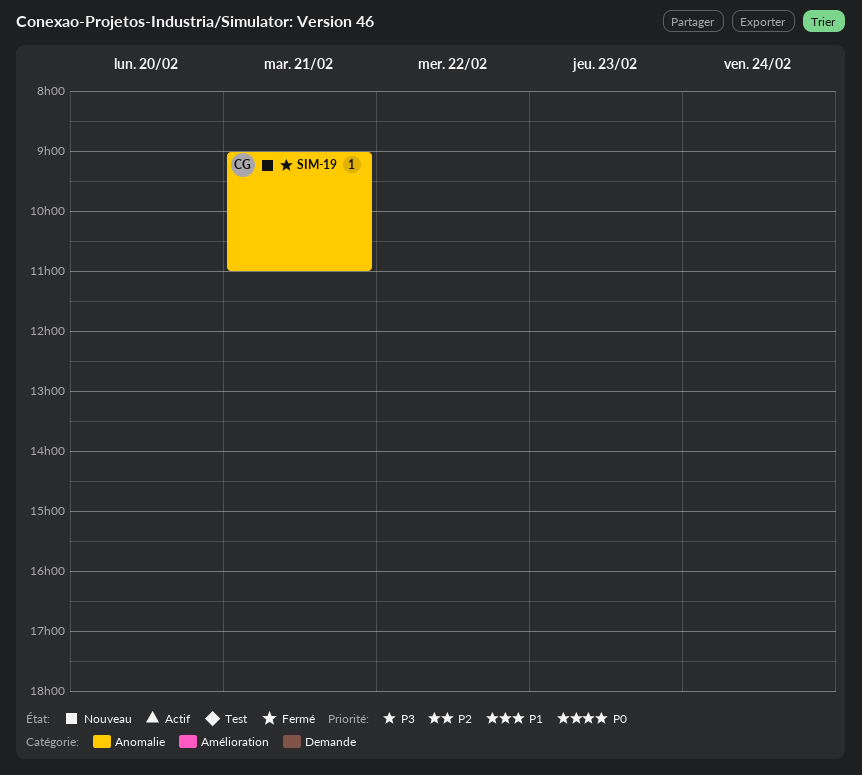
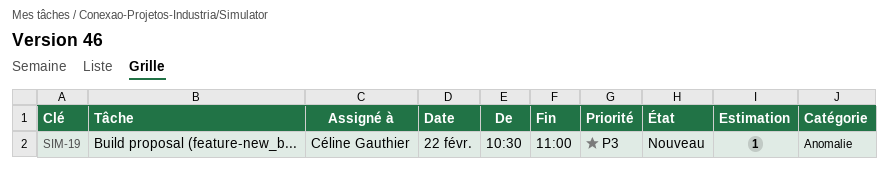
SIM-19, day: Feb 21 -> Feb 22
SIM-19, begins: 09:00 -> 10:30

